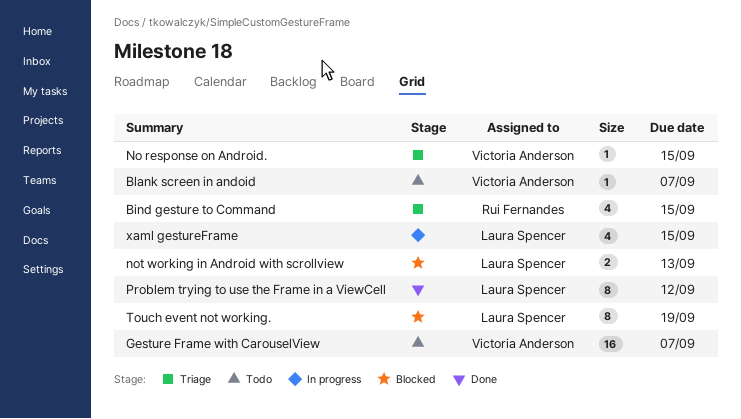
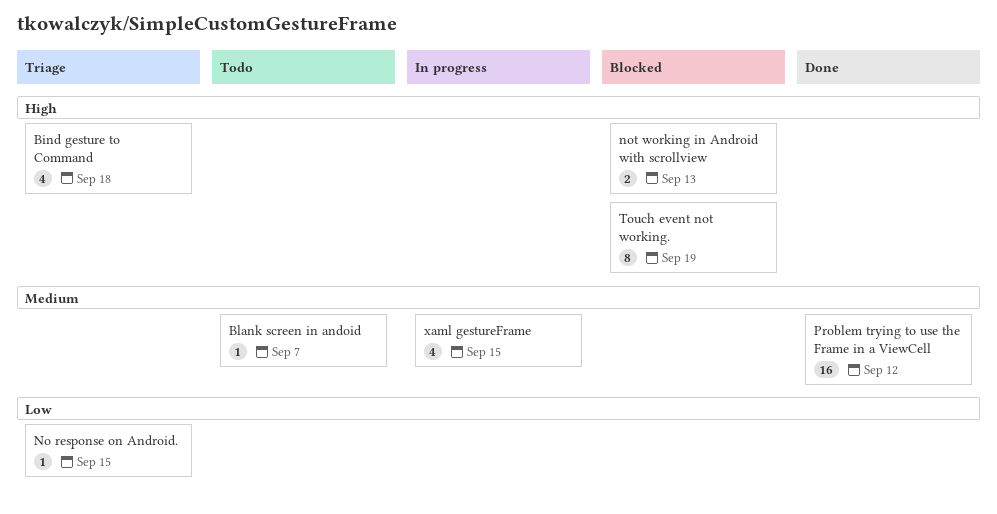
Bind gesture to Command, due: Sep 15 -> Sep 18
Gesture Frame with CarouselView: present -> none
Problem trying to use the Frame in a ViewCell, estimate: 8 -> 16

